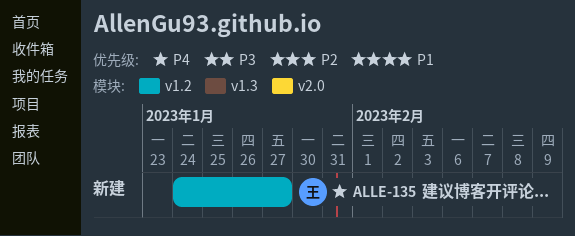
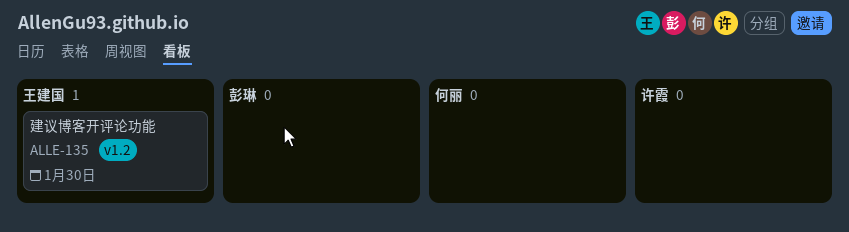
ALLE-135, due: Jan 27 -> Jan 30

